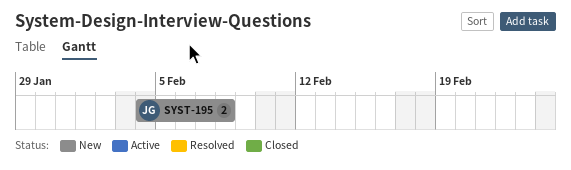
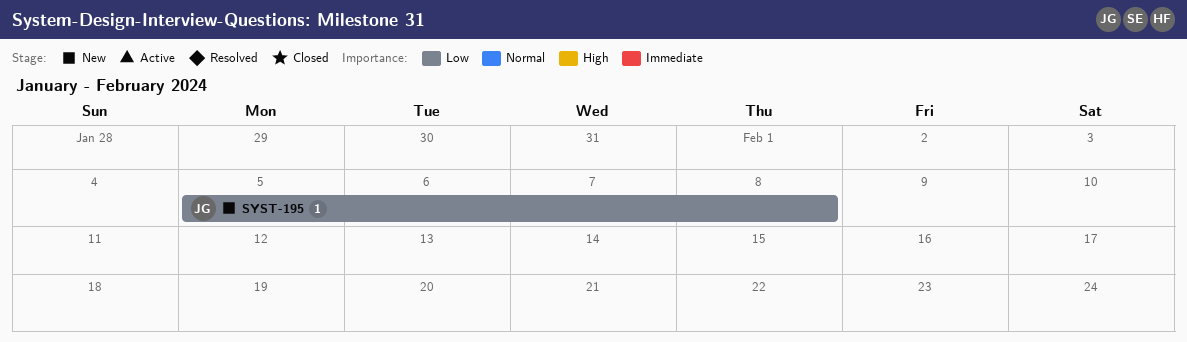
SYST-195, estimate: 2 -> 1
SYST-195, start: Feb 4 -> Feb 5

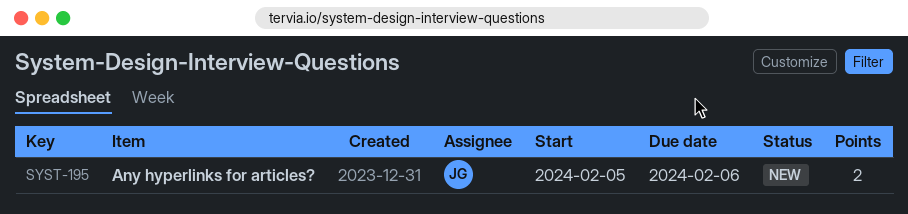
SYST-195, estimate: 1 -> 2
SYST-195, due: Feb 8 -> Feb 6

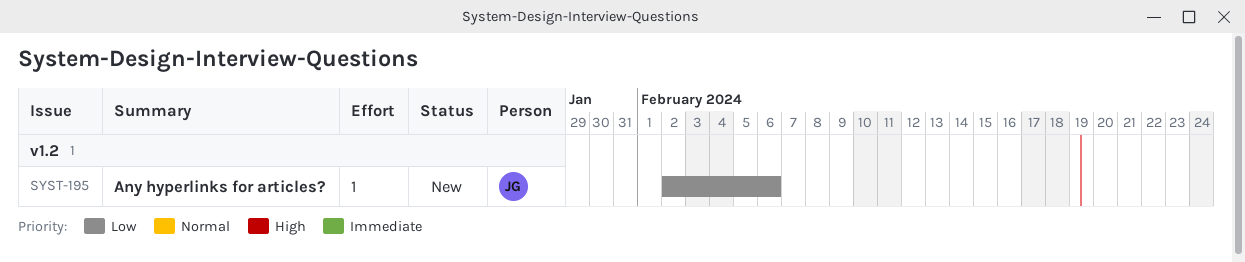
SYST-195, estimate: 2 -> 1
SYST-195, start: Feb 5 -> Feb 2

